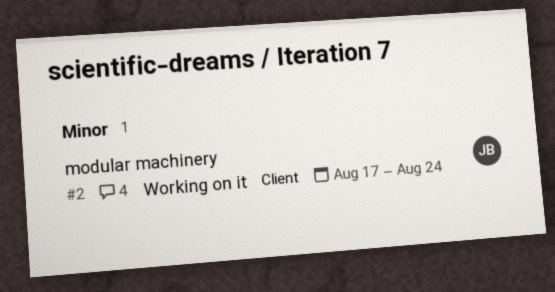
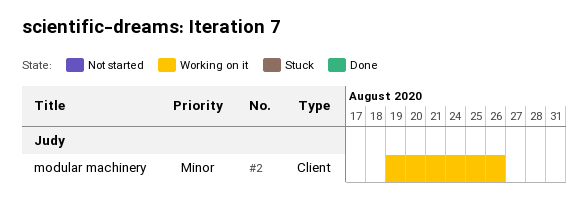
#2, start: Aug 17 -> Aug 19
#2, due: Aug 24 -> Aug 26

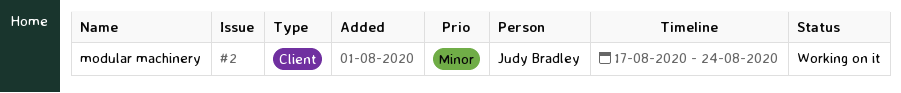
#2, start: Aug 19 -> Aug 17
#2, due: Aug 26 -> Aug 24

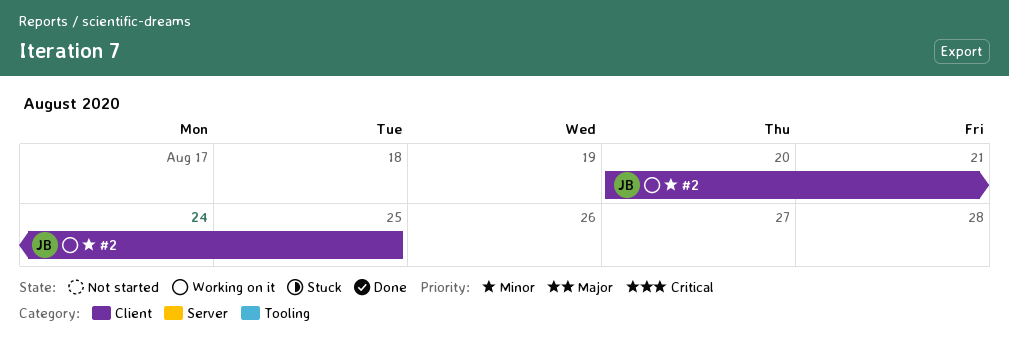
#2, start: Aug 17 -> Aug 20
#2, due: Aug 24 -> Aug 25

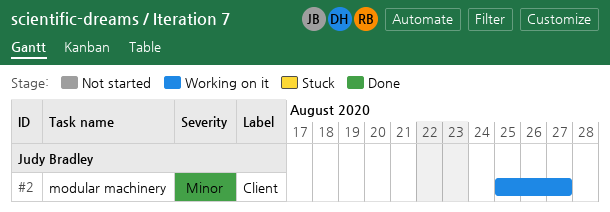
#2, start: Aug 20 -> Aug 25
#2, due: Aug 25 -> Aug 27

